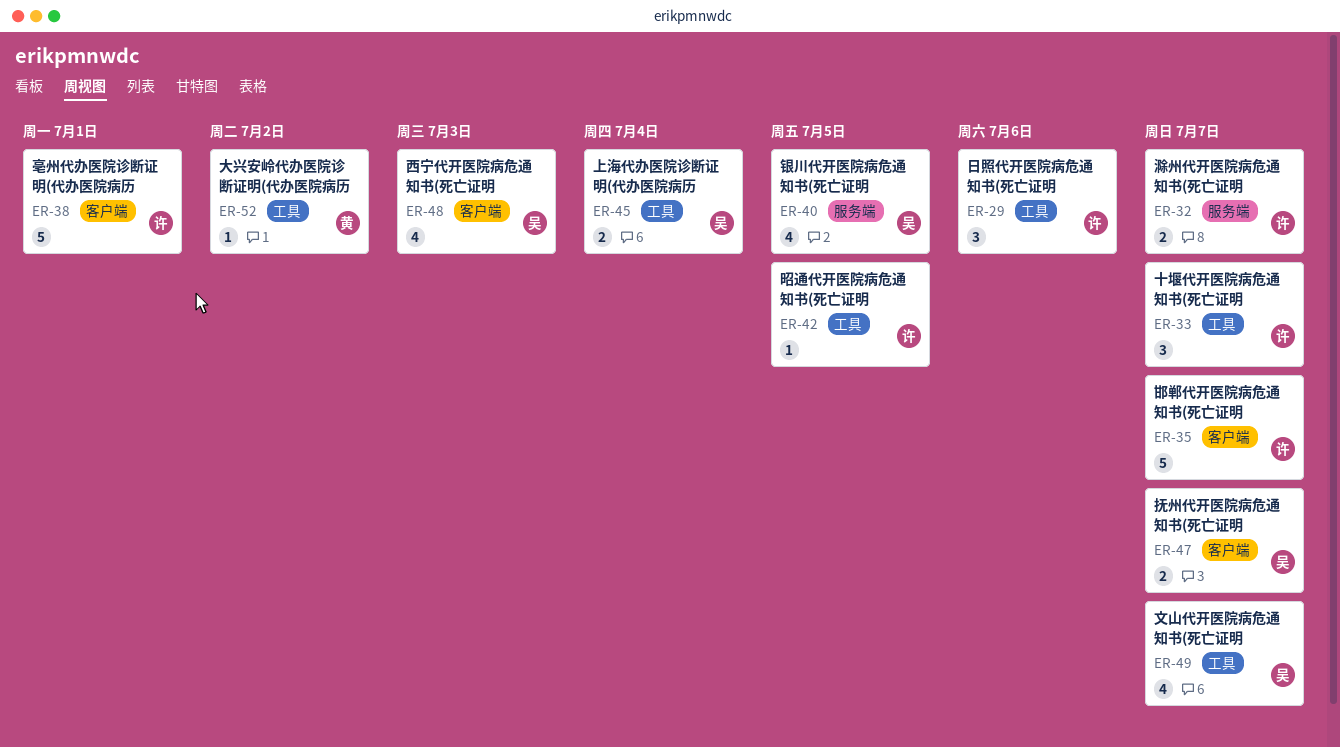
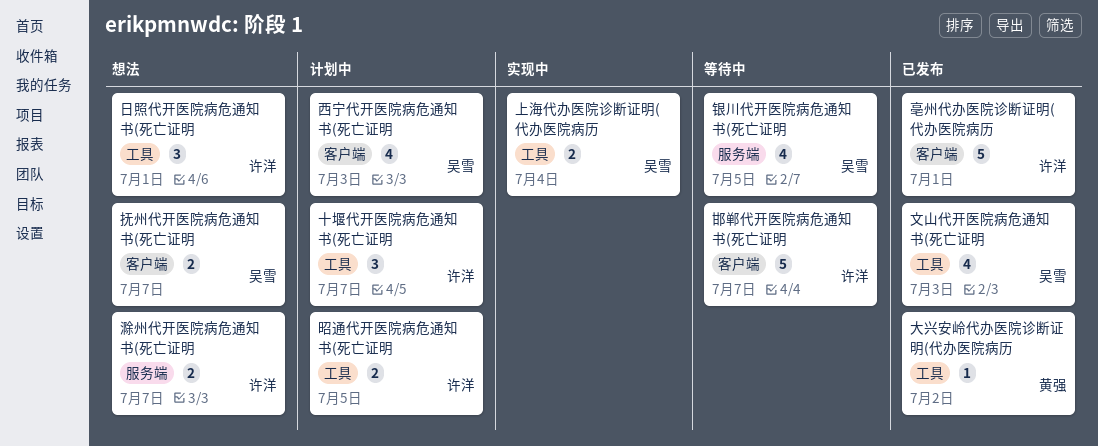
文山代开医院病危通知书(死亡证明, due: Jul 7 -> Jul 3
日照代开医院病危通知书(死亡证明, due: Jul 6 -> Jul 1
昭通代开医院病危通知书(死亡证明, estimate: 1 -> 2

